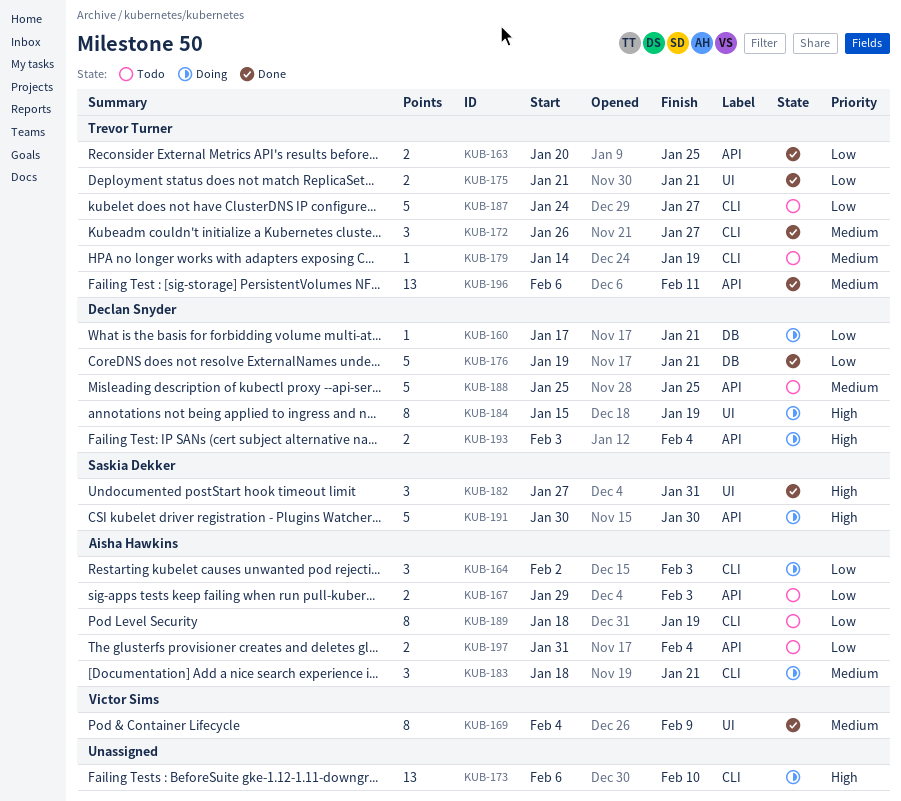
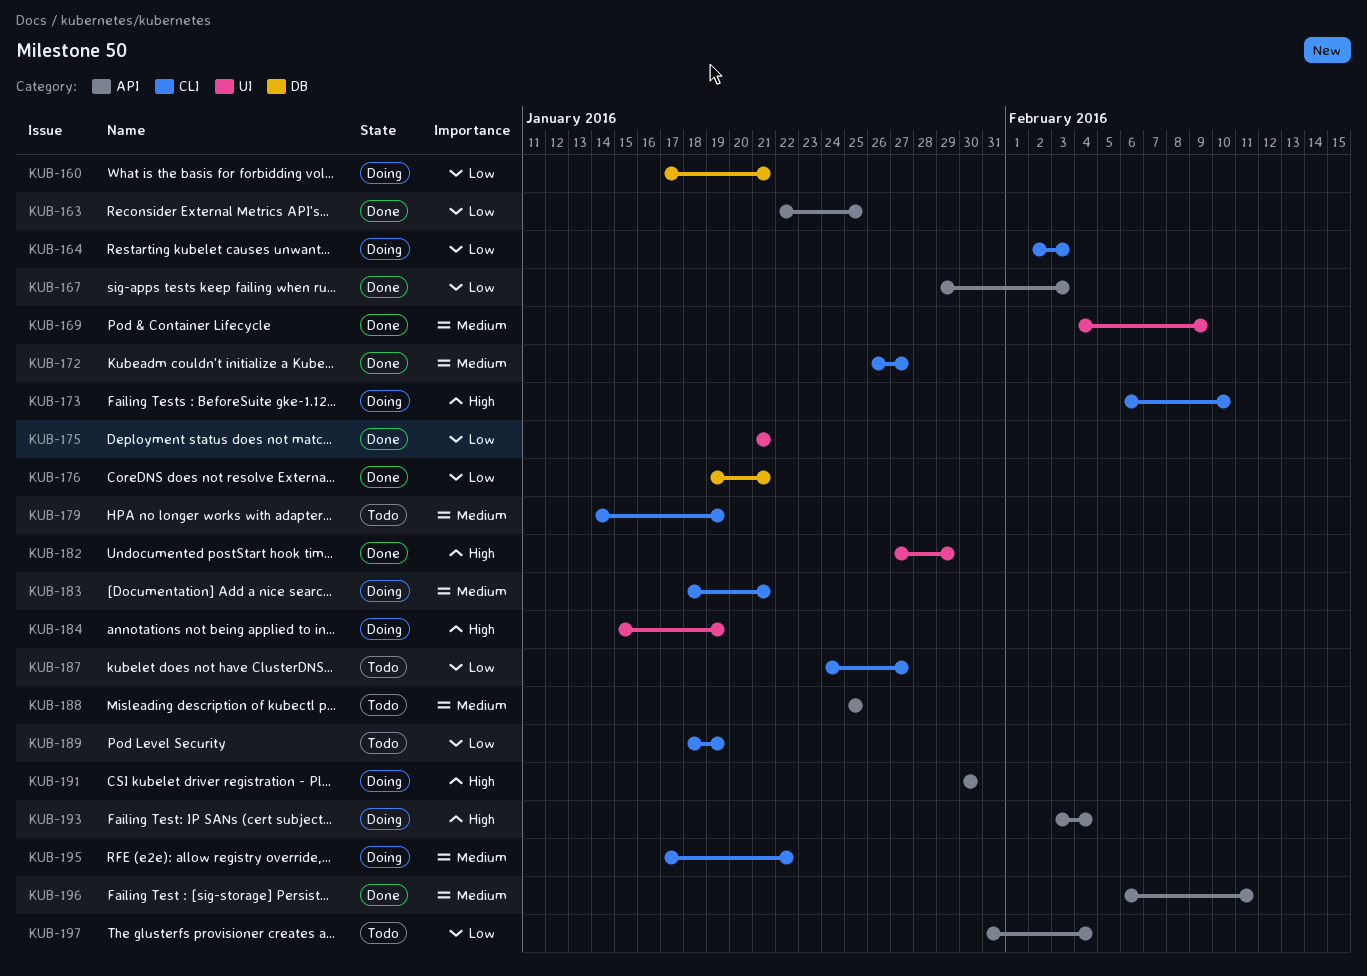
KUB-163, start: Jan 20 -> Jan 22
KUB-167, status: Todo -> Done
KUB-182, due: Jan 31 -> Jan 29
KUB-195: none -> present

